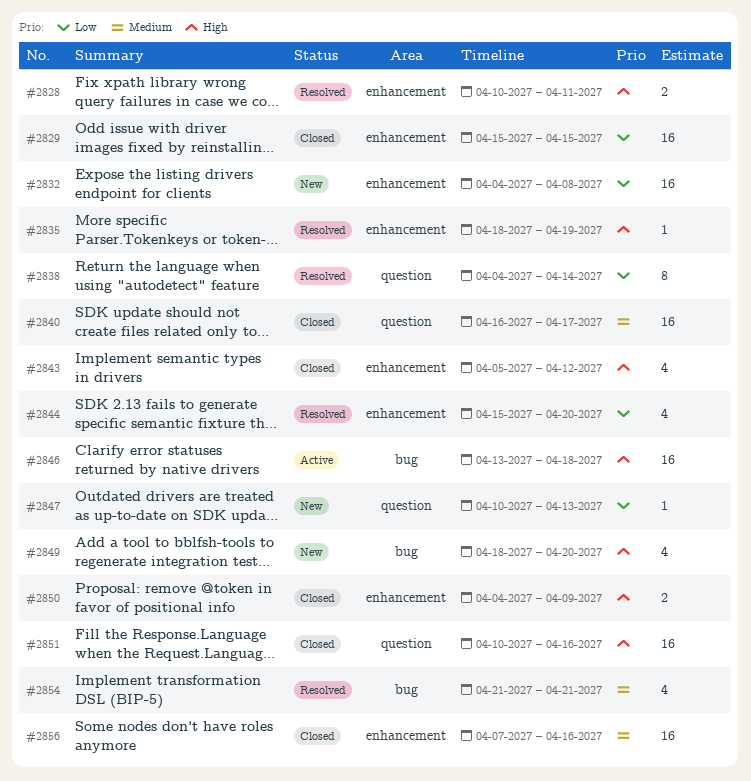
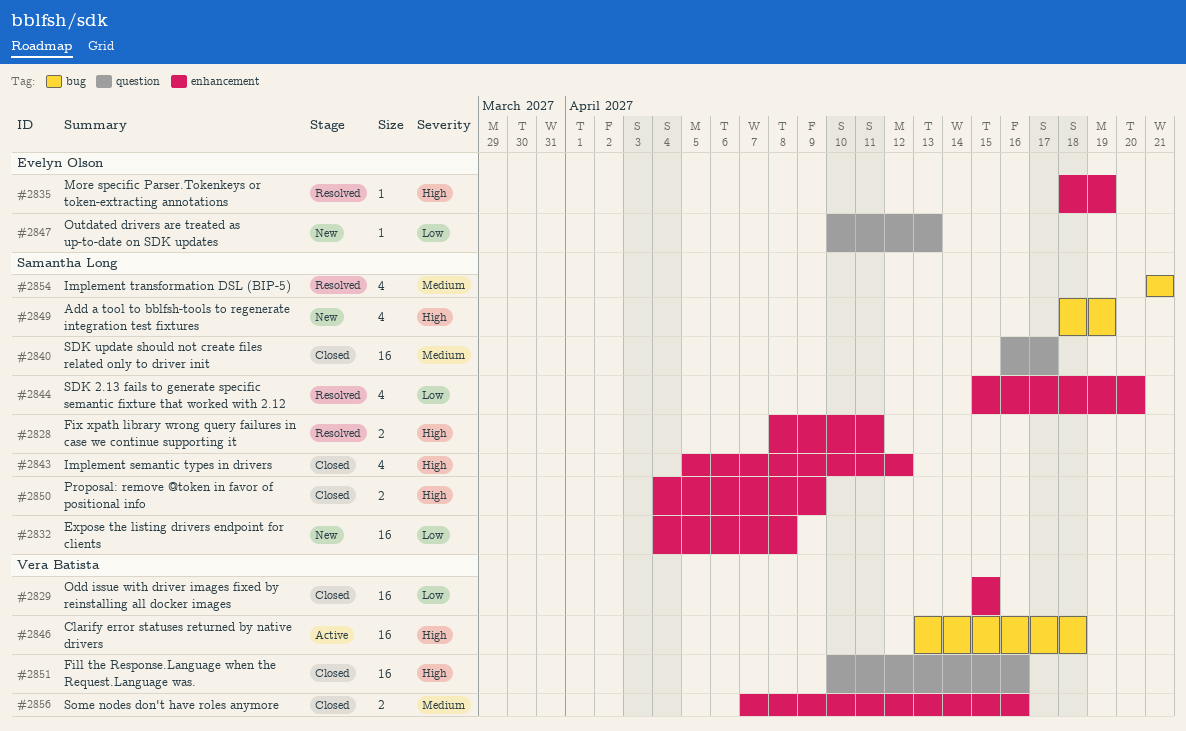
#2828, start: Apr 10 -> Apr 8
#2838: present -> none
#2849, due: Apr 20 -> Apr 19
#2856, estimate: 16 -> 2

